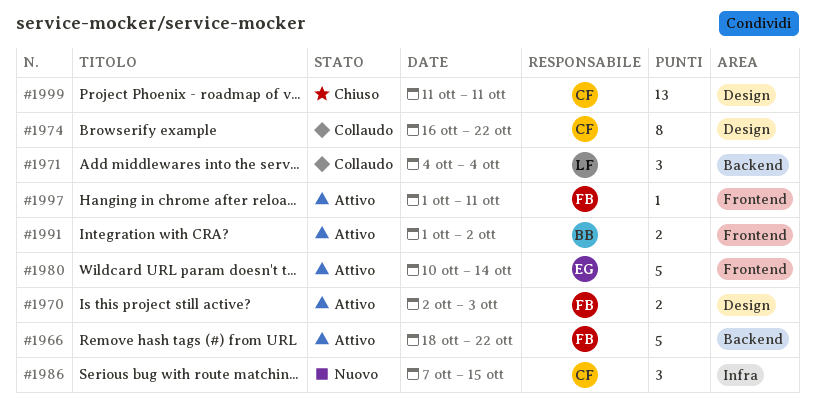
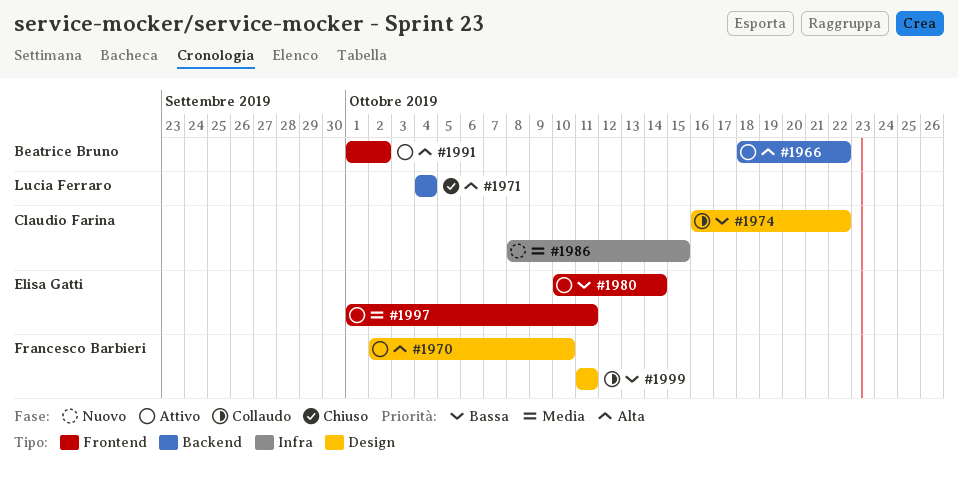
#1966, owner: Francesco Barbieri -> Beatrice Bruno
#1970, due: Oct 3 -> Oct 10
#1971, status: Collaudo -> Chiuso
#1986, start: Oct 7 -> Oct 8
#1997, owner: Francesco Barbieri -> Elisa Gatti
#1999, status: Chiuso -> Collaudo
#1999, owner: Claudio Farina -> Francesco Barbieri

